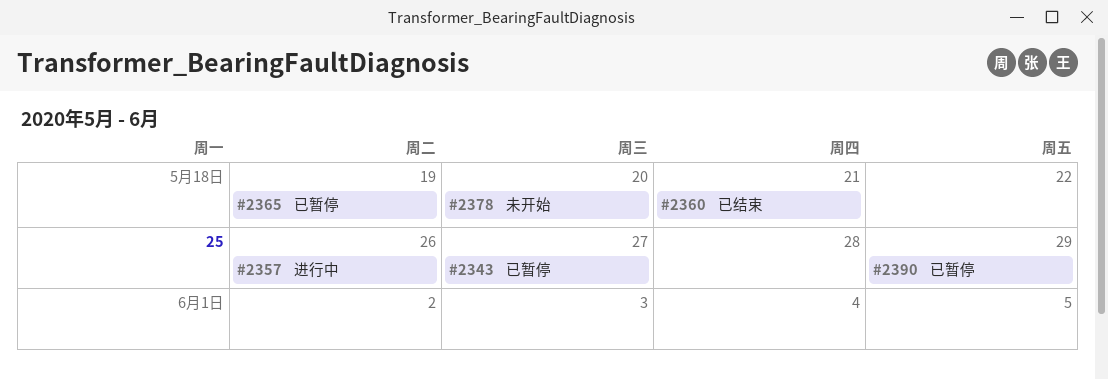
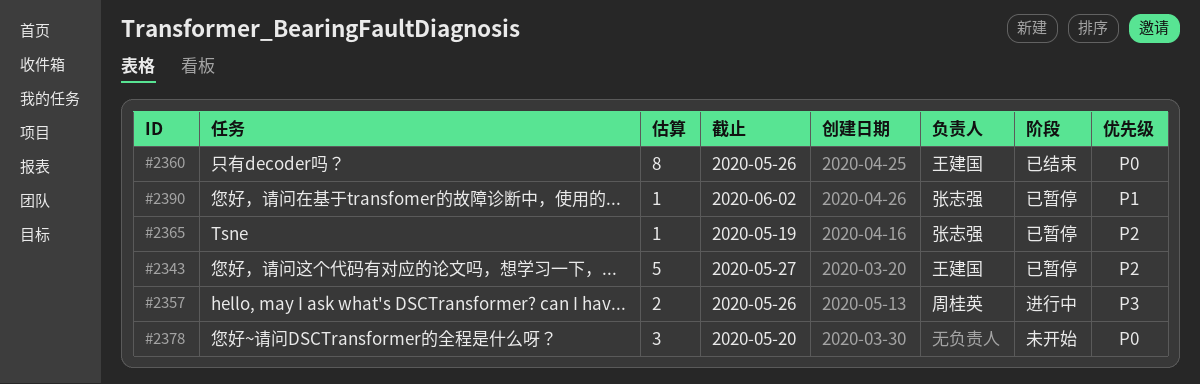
#2360, due: May 21 -> May 26
#2390, due: May 29 -> Jun 2

